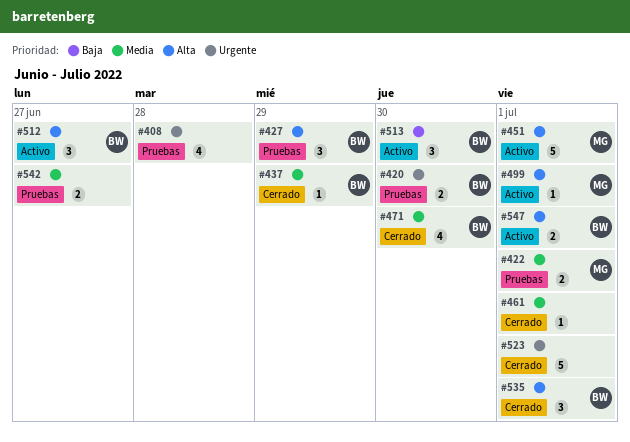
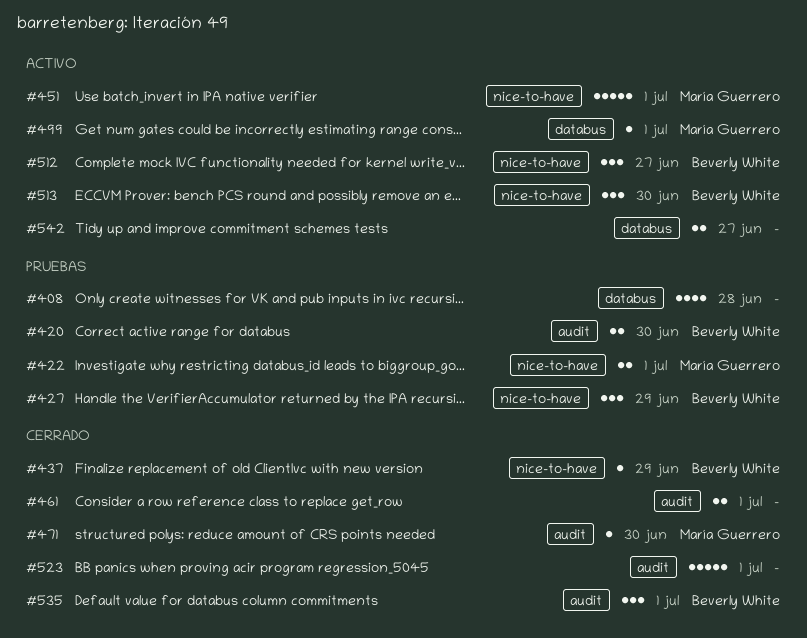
#461, estimate: 1 -> 2
#471, owner: Beverly White -> María Guerrero
#471, estimate: 4 -> 1
#542, status: Pruebas -> Activo
#547: present -> none

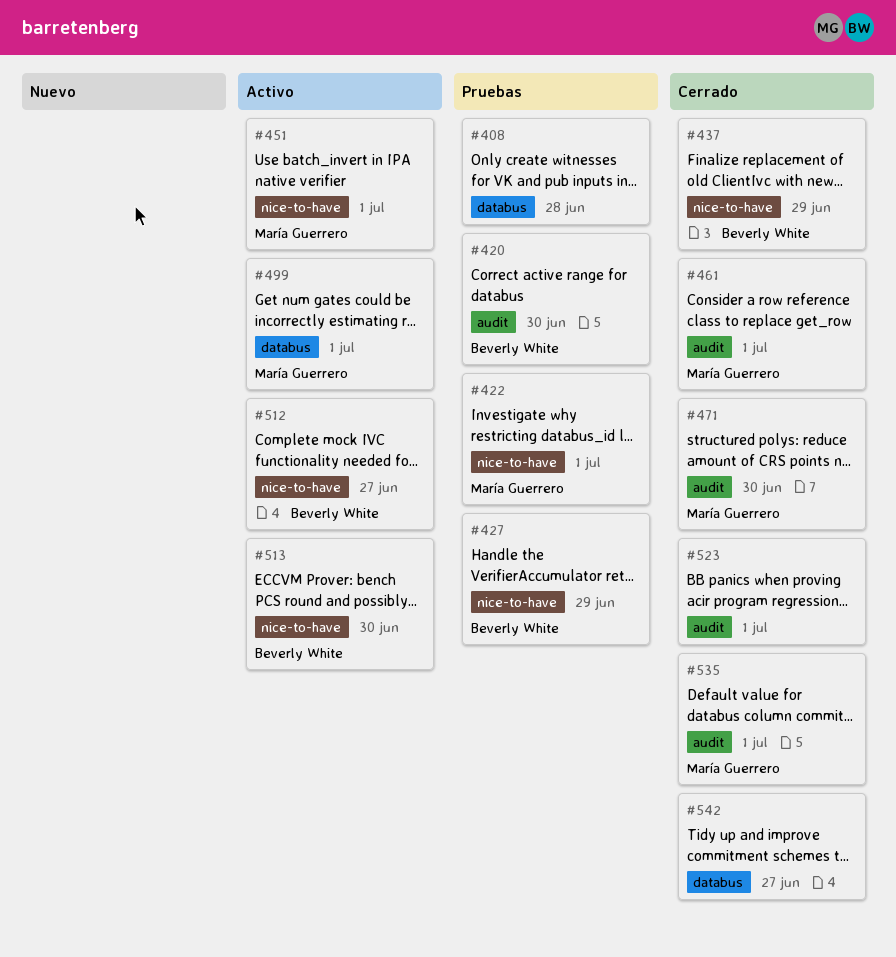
#461, owner: none -> María Guerrero
#535, owner: Beverly White -> María Guerrero
#542, status: Activo -> Cerrado

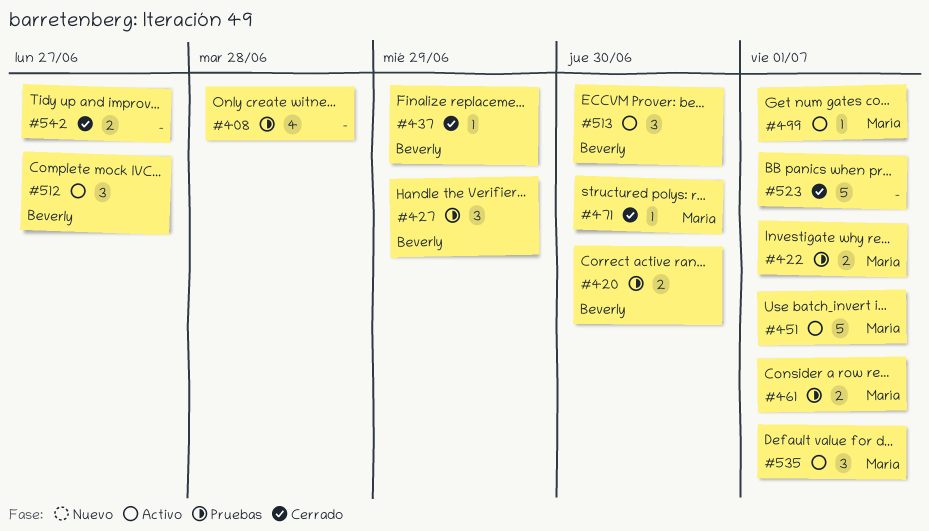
#461, status: Cerrado -> Pruebas
#535, status: Cerrado -> Activo

